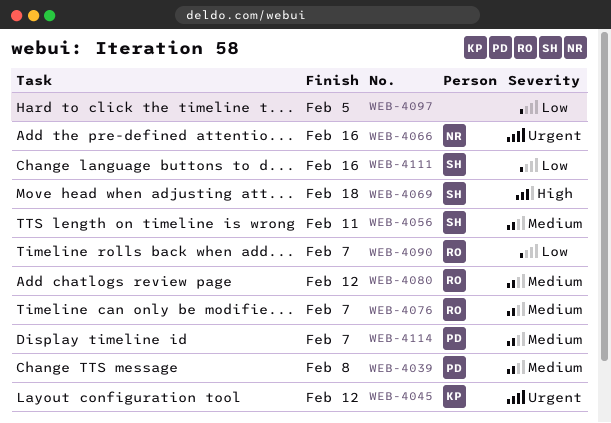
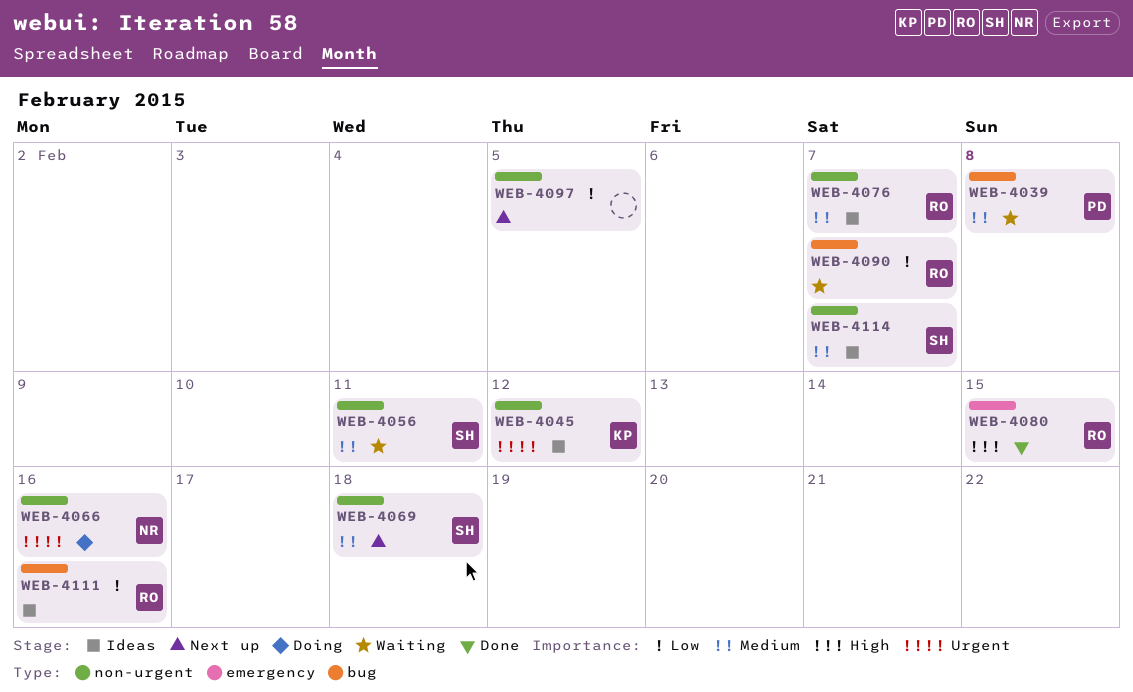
WEB-4069, priority: High -> Medium
WEB-4080, priority: Medium -> High
WEB-4080, due: Feb 12 -> Feb 15
WEB-4111, owner: SH -> RO
WEB-4114, owner: PD -> SH

